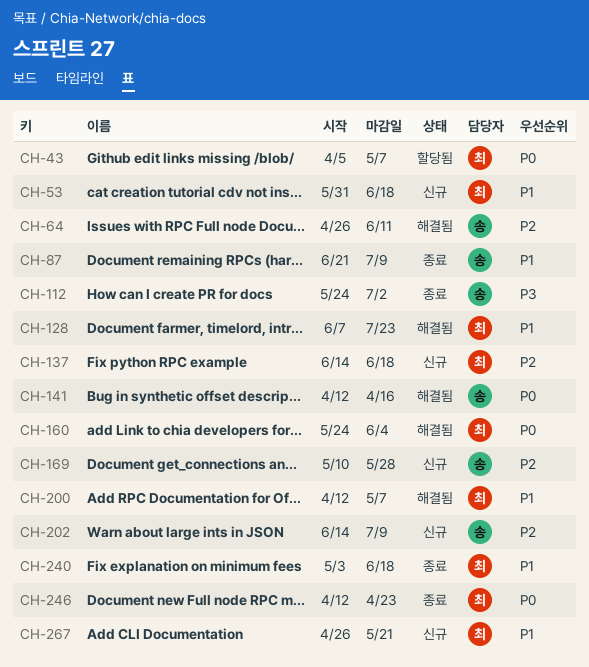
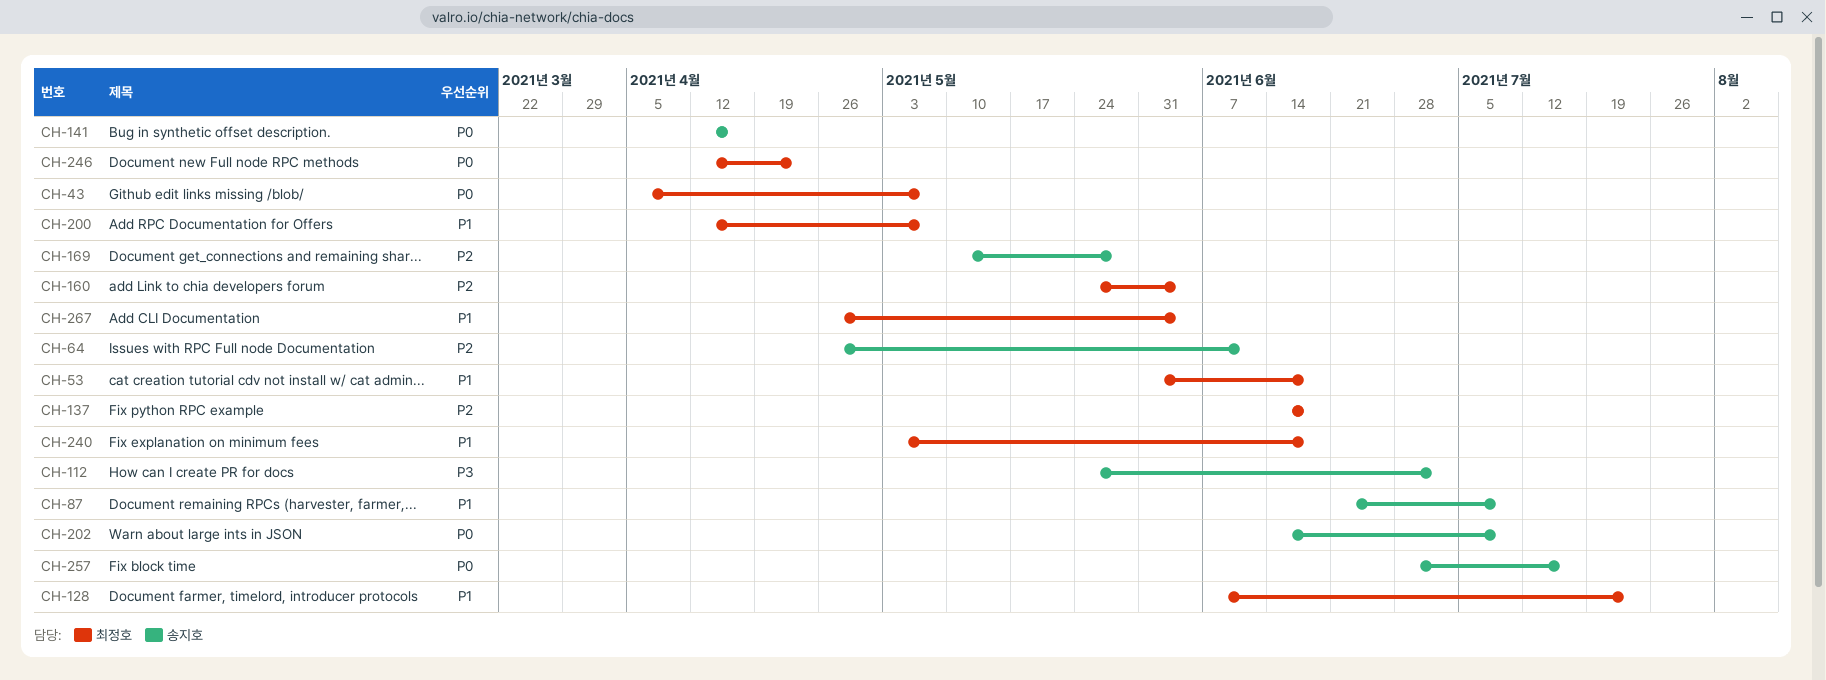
CH-160, priority: P0 -> P2
CH-202, priority: P2 -> P0
CH-257: none -> present
CH-267, due: May 21 -> Jun 4

